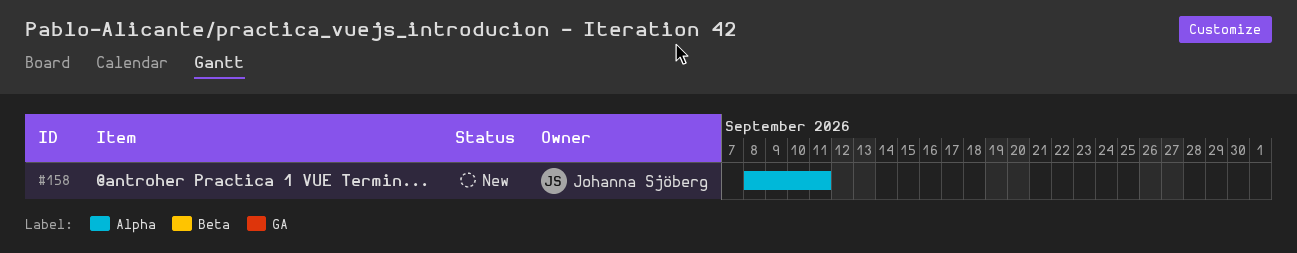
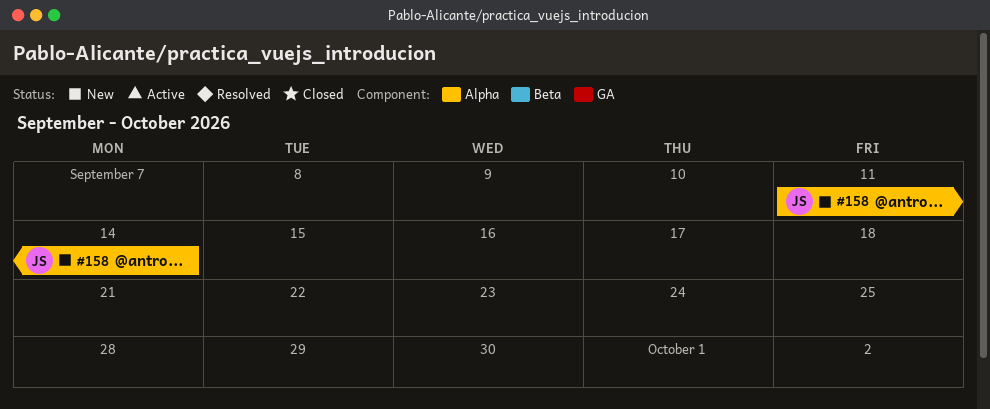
#158, start: Sep 8 -> Sep 11
#158, due: Sep 11 -> Sep 14

